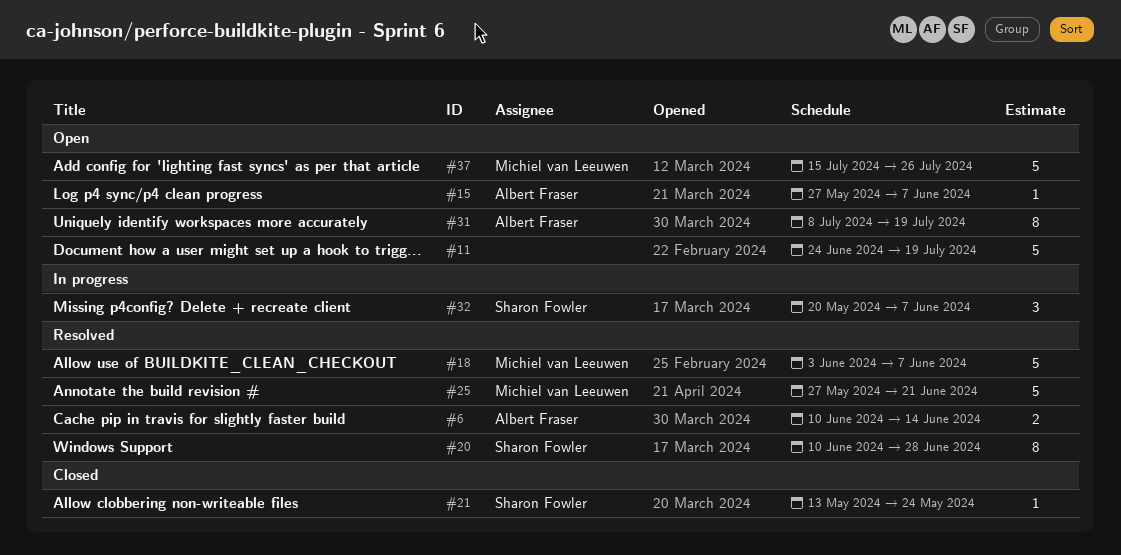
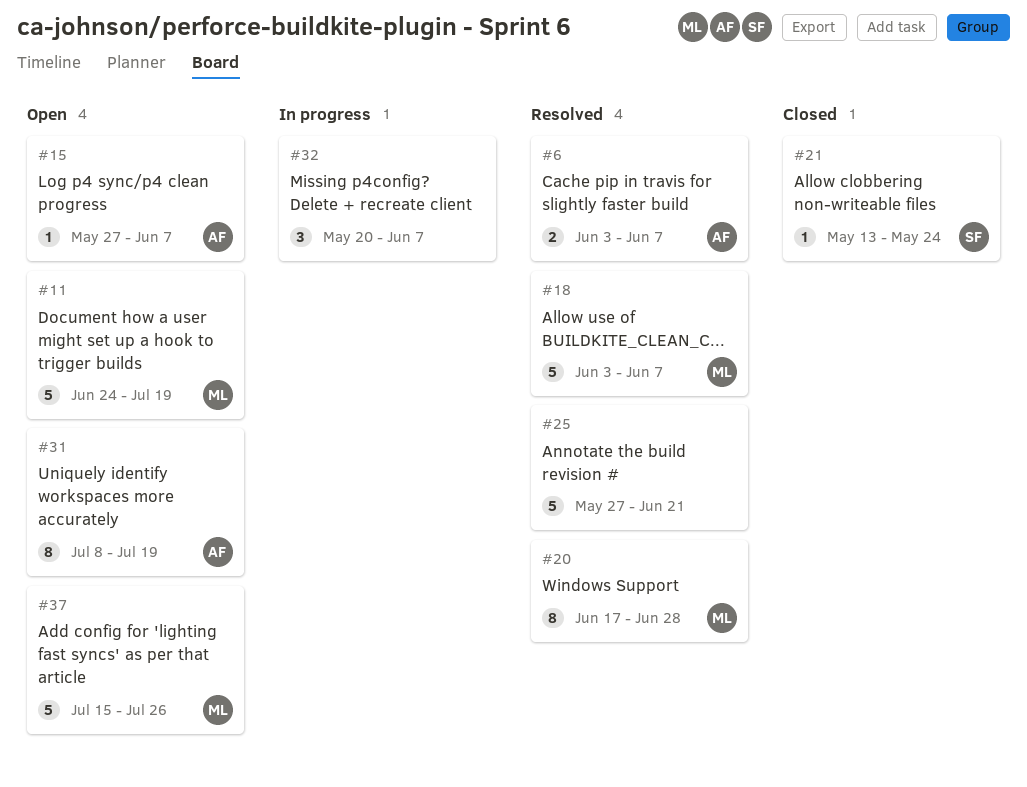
#6, start: Jun 10 -> Jun 3
#6, due: Jun 14 -> Jun 7
#11, owner: none -> Michiel van Leeuwen
#20, owner: Sharon Fowler -> Michiel van Leeuwen
#20, start: Jun 10 -> Jun 17
#25, owner: Michiel van Leeuwen -> none
#32, owner: Sharon Fowler -> none

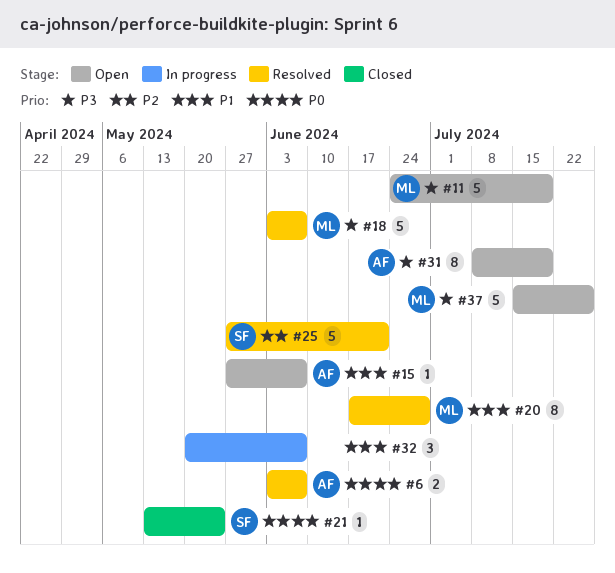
#25, owner: none -> SF

